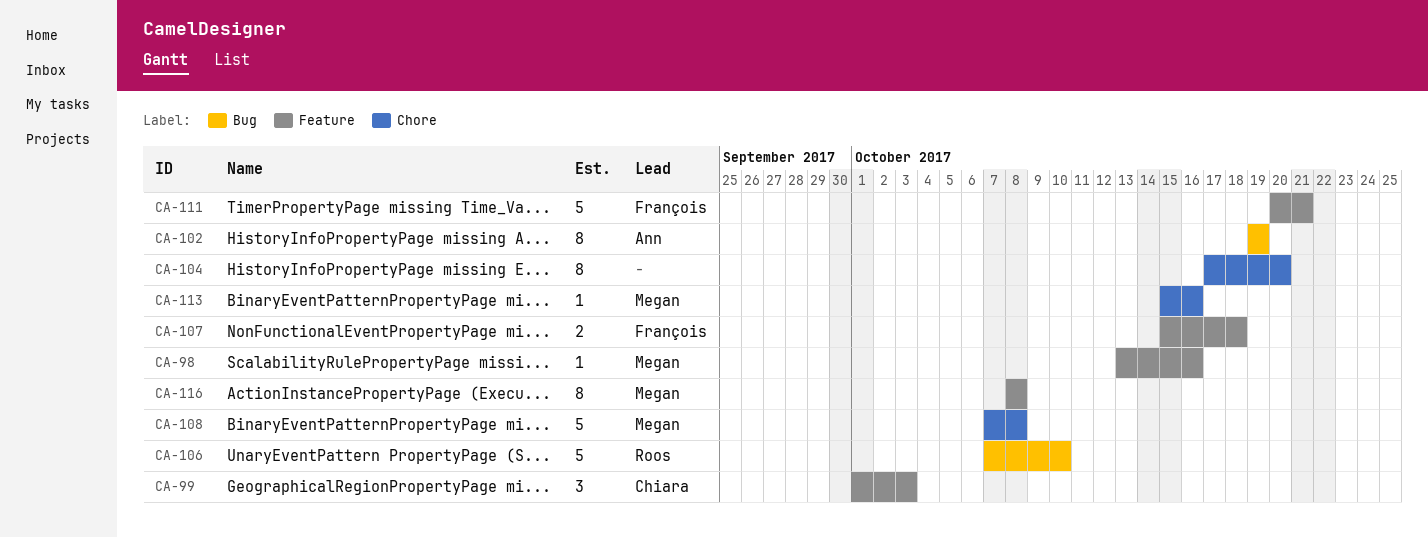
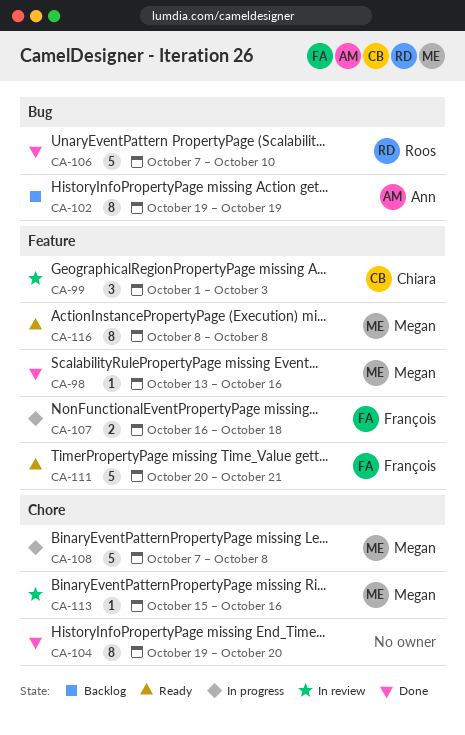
CA-104, start: Oct 17 -> Oct 19
CA-107, start: Oct 15 -> Oct 16

